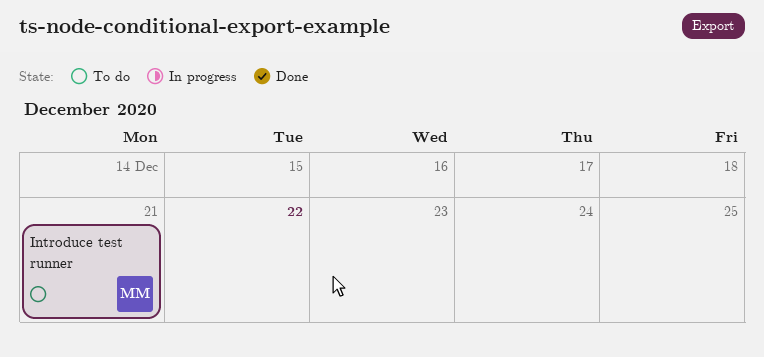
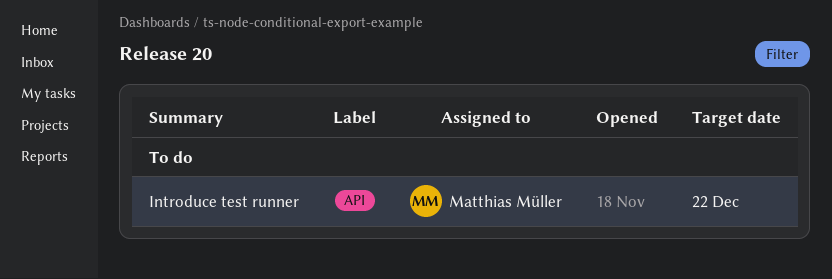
Introduce test runner, due: Dec 21 -> Dec 22

